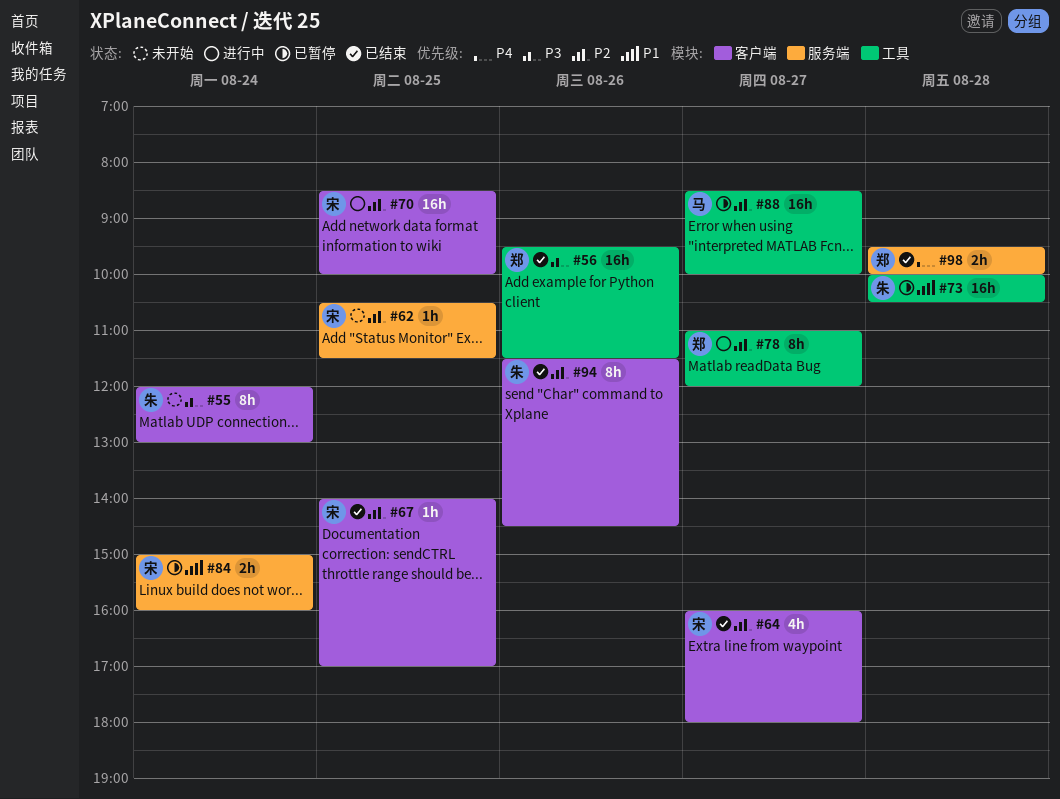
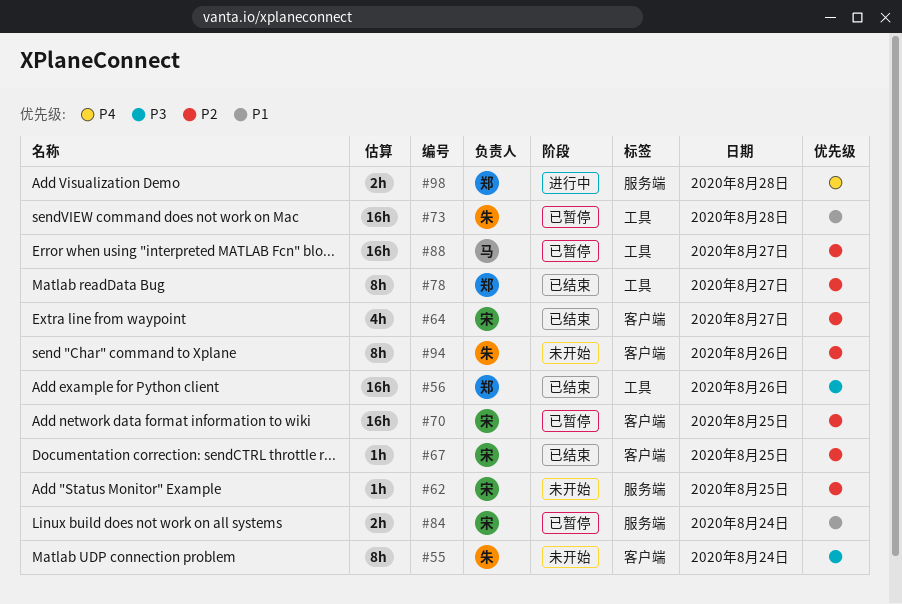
#70, status: 进行中 -> 已暂停
#78, status: 进行中 -> 已结束
#94, status: 已结束 -> 未开始
#98, status: 已结束 -> 进行中

